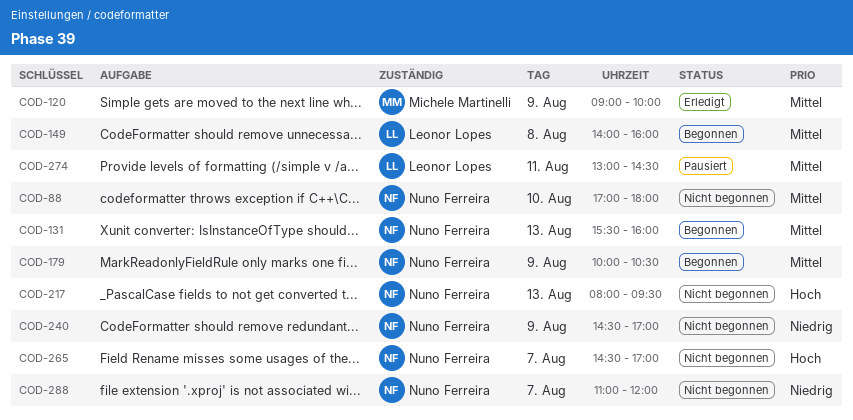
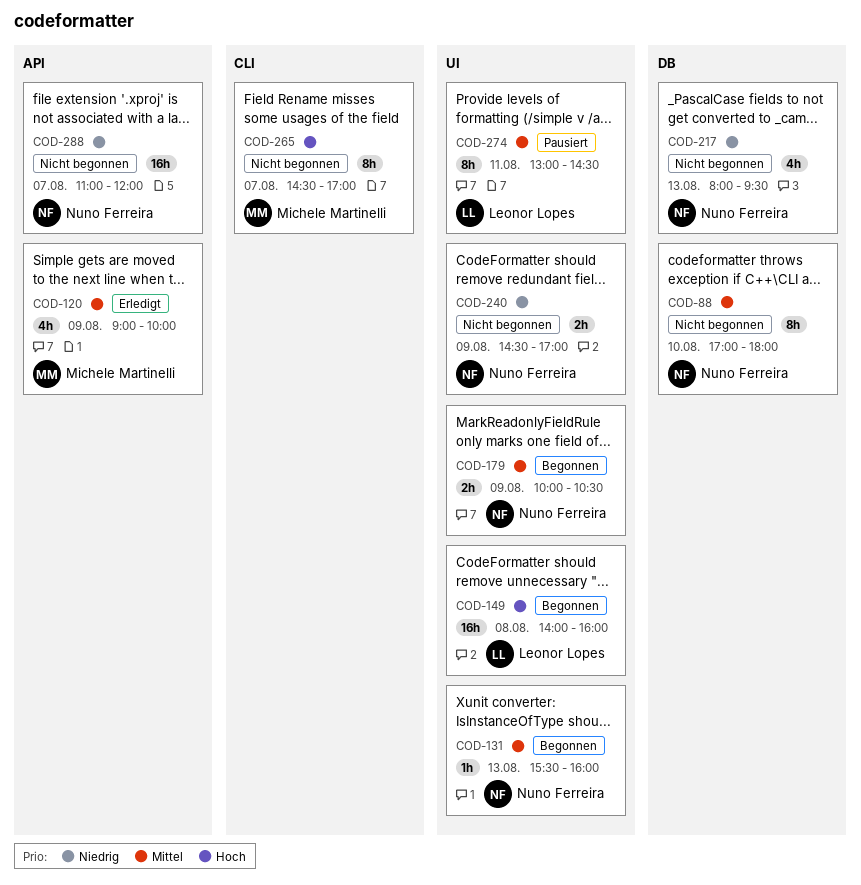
COD-149, priority: Mittel -> Hoch
COD-217, priority: Hoch -> Niedrig
COD-265, owner: Nuno Ferreira -> Michele Martinelli

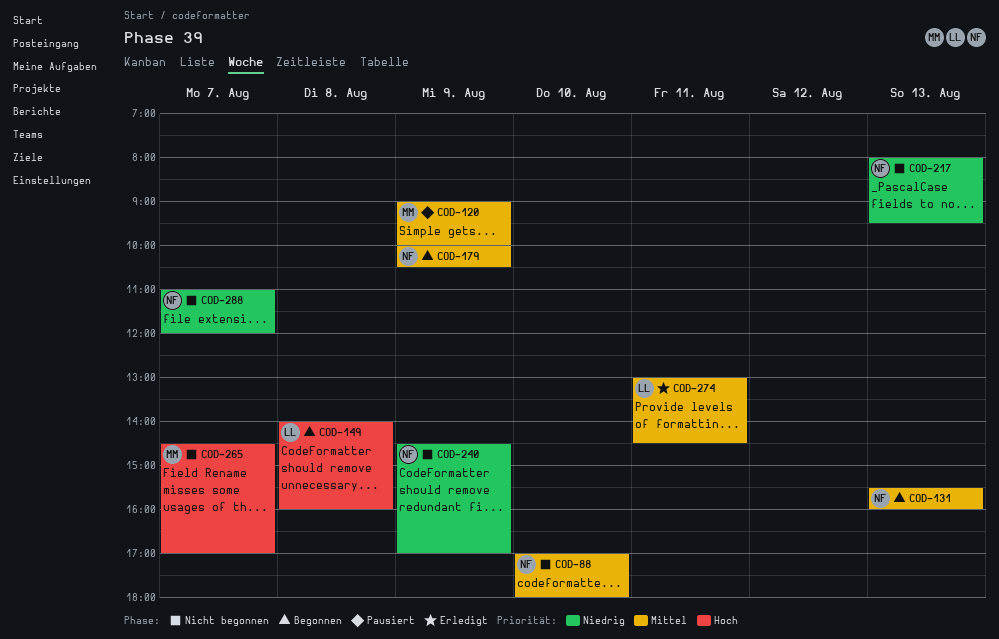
COD-120, status: Erledigt -> Pausiert
COD-274, status: Pausiert -> Erledigt

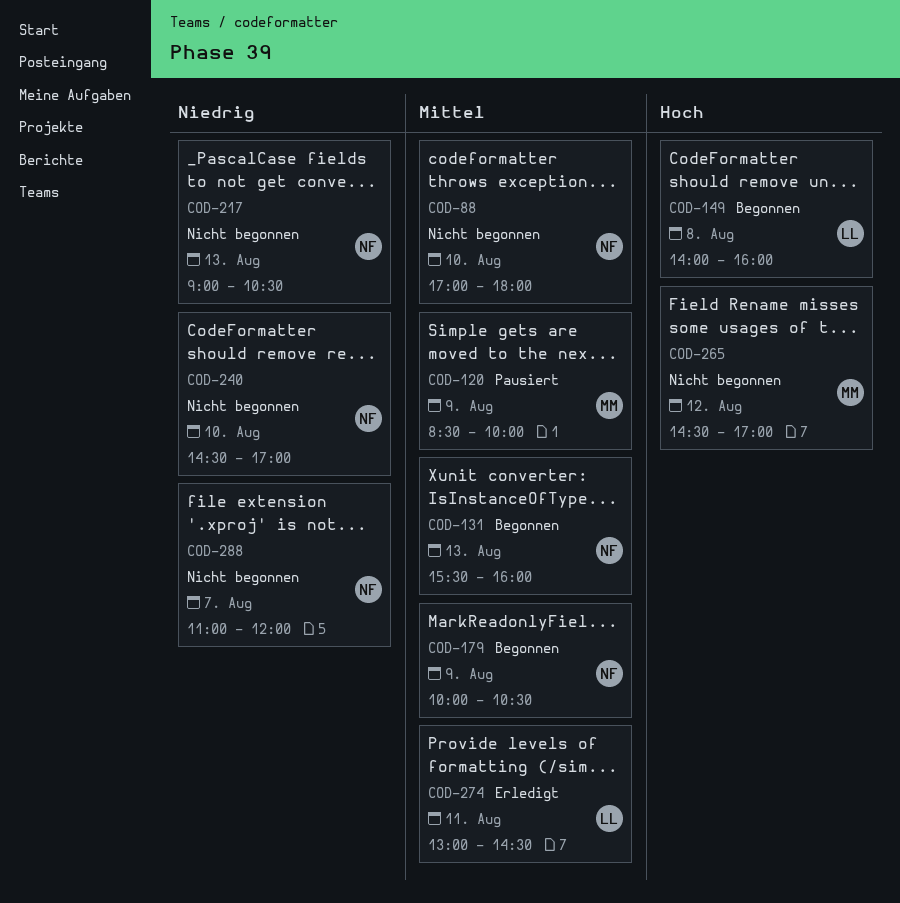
COD-120, begins: 09:00 -> 08:30
COD-217, begins: 08:00 -> 09:00
COD-217, ends: 09:30 -> 10:30
COD-240, day: Aug 9 -> Aug 10
COD-265, day: Aug 7 -> Aug 12

